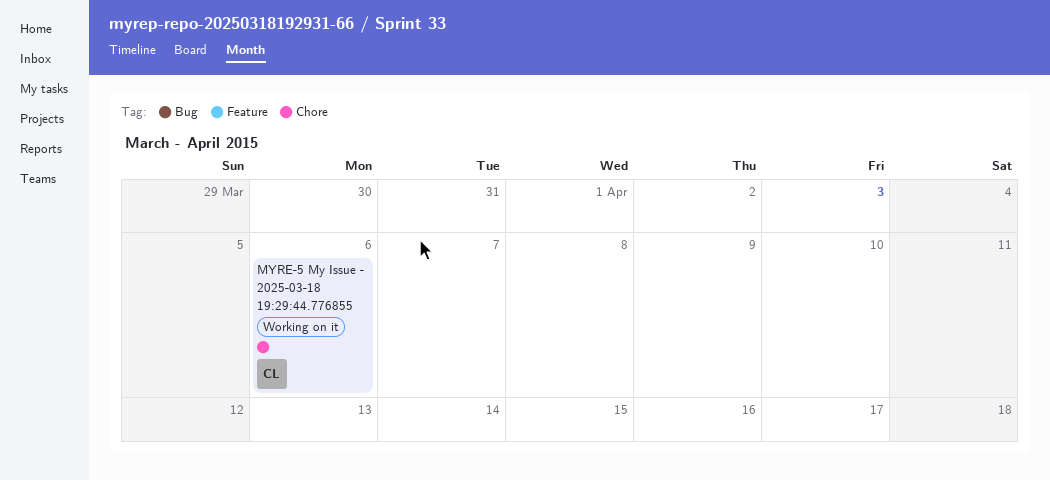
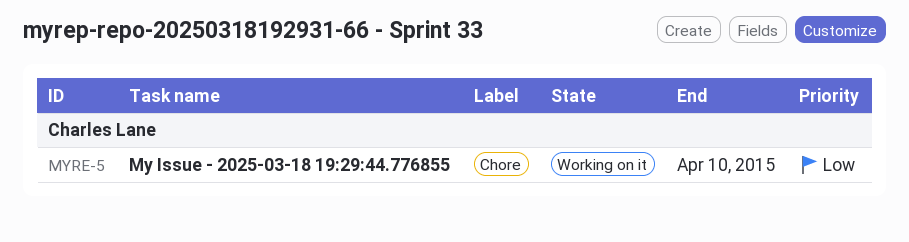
MYRE-5, due: Apr 6 -> Apr 10

